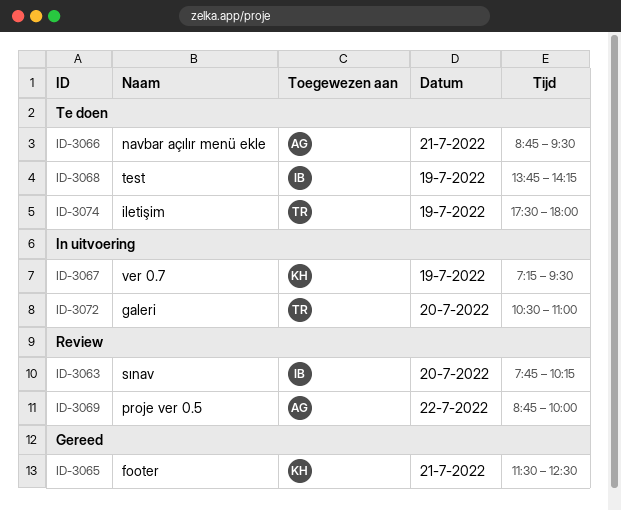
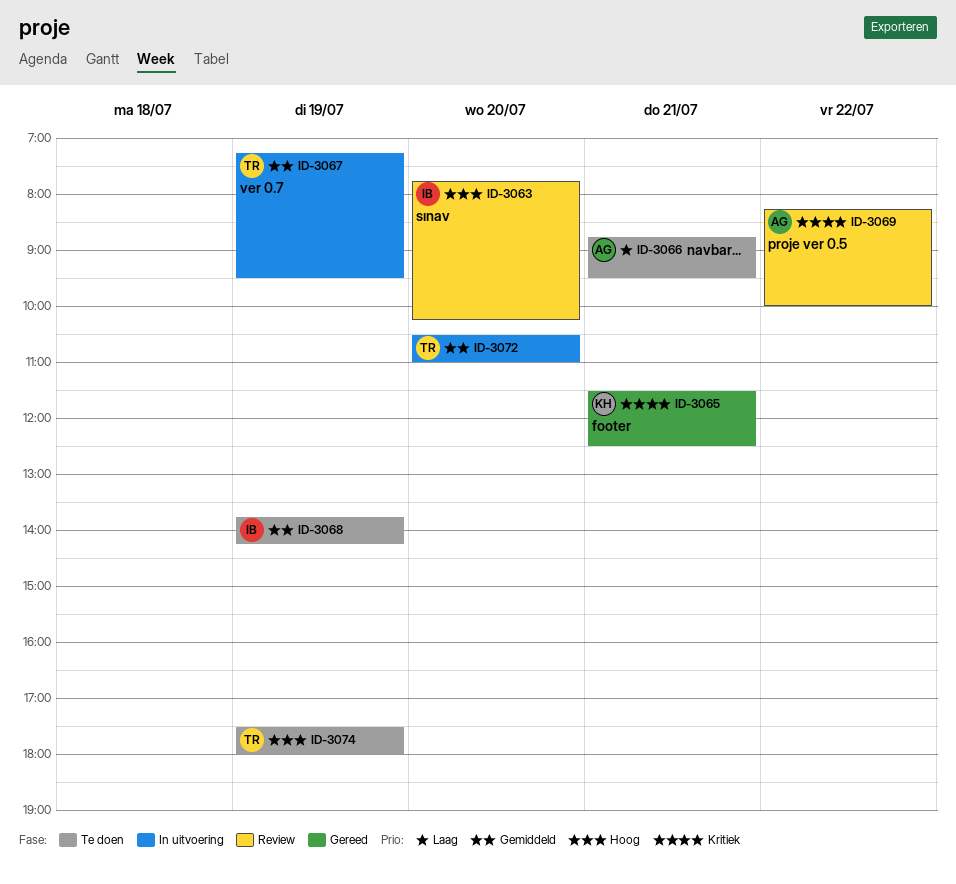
ID-3067, owner: KH -> TR
ID-3069, begins: 08:45 -> 08:15

